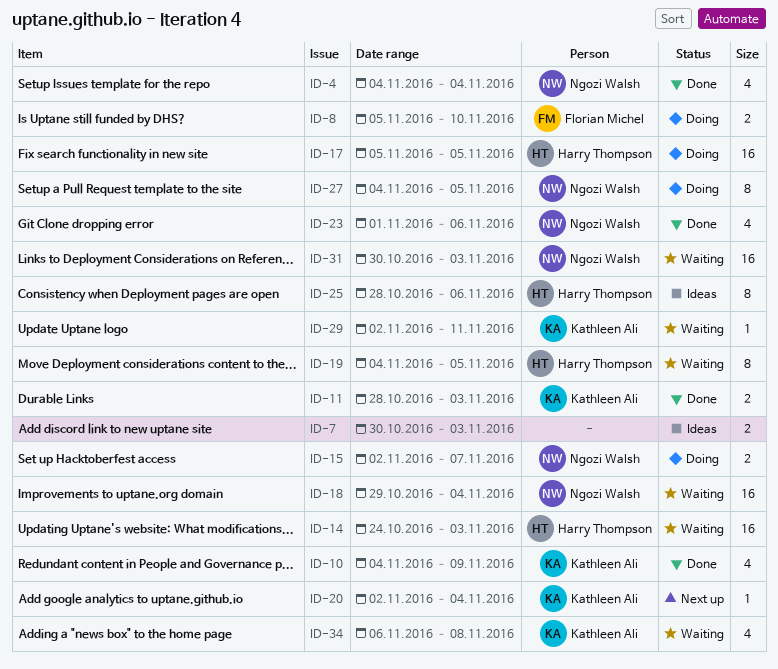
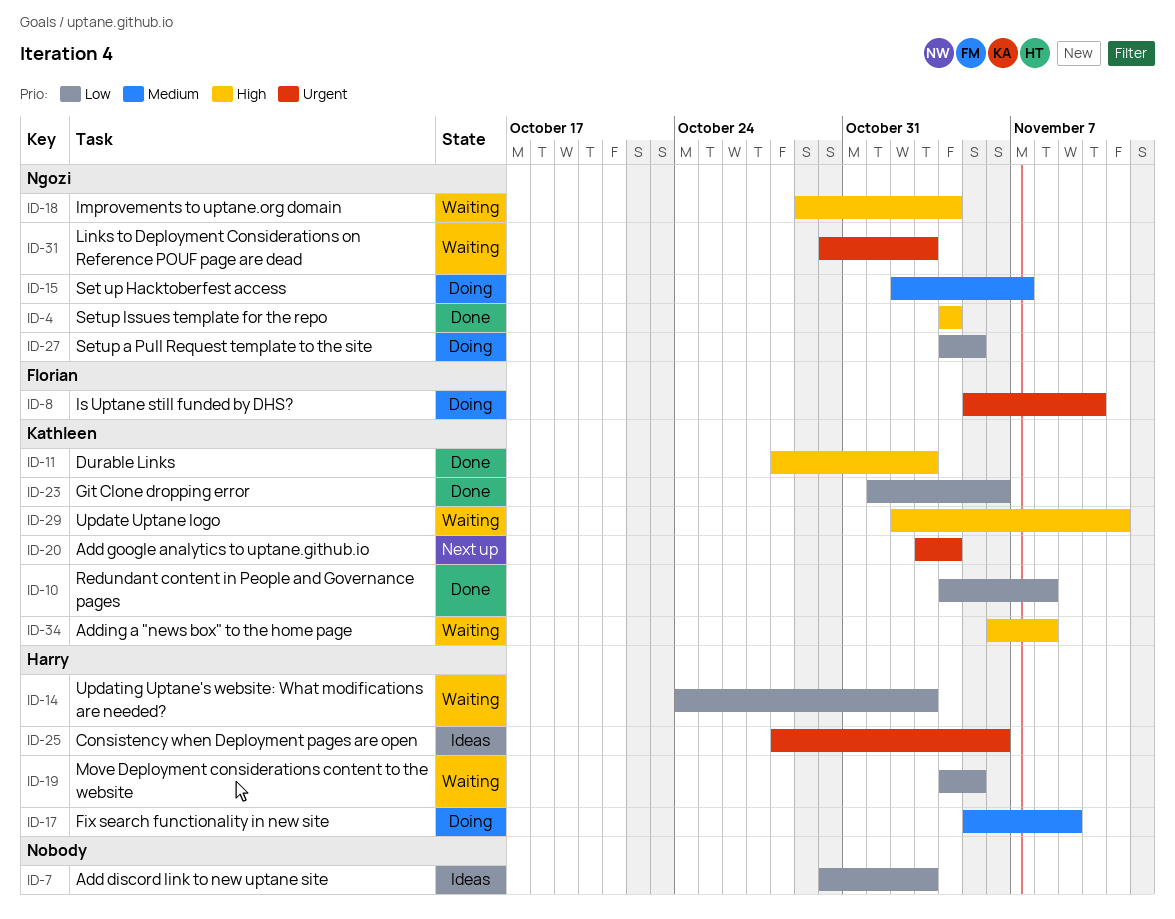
ID-10, due: Nov 9 -> Nov 8
ID-17, due: Nov 5 -> Nov 9
ID-20, start: Nov 2 -> Nov 3
ID-23, owner: Ngozi Walsh -> Kathleen Ali

